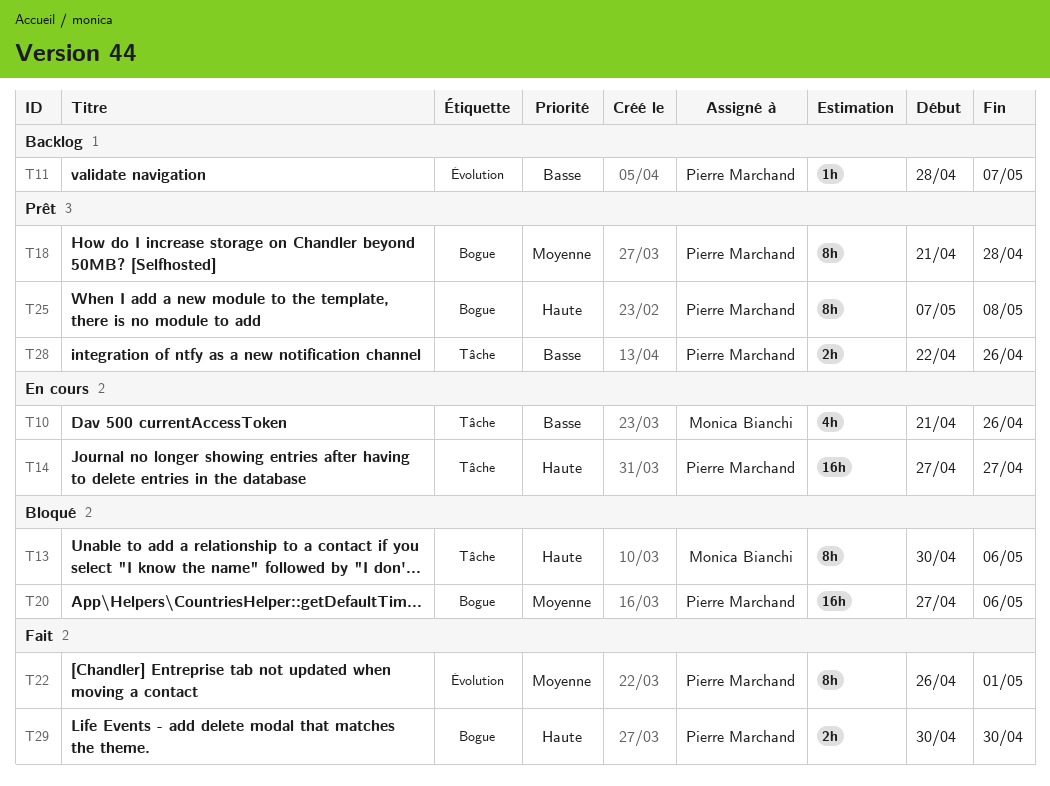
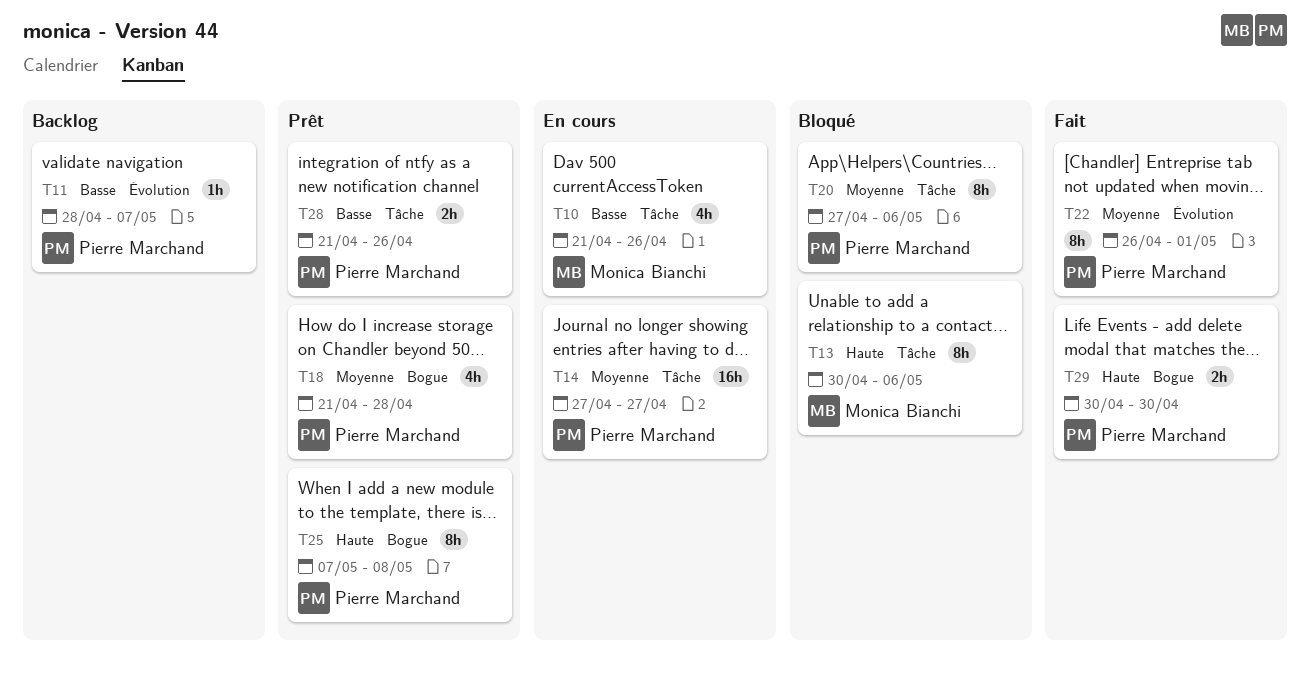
T14, priority: Haute -> Moyenne
T18, estimate: 8h -> 4h
T20, label: Bogue -> Tâche
T20, estimate: 16h -> 8h
T28, start: Apr 22 -> Apr 21

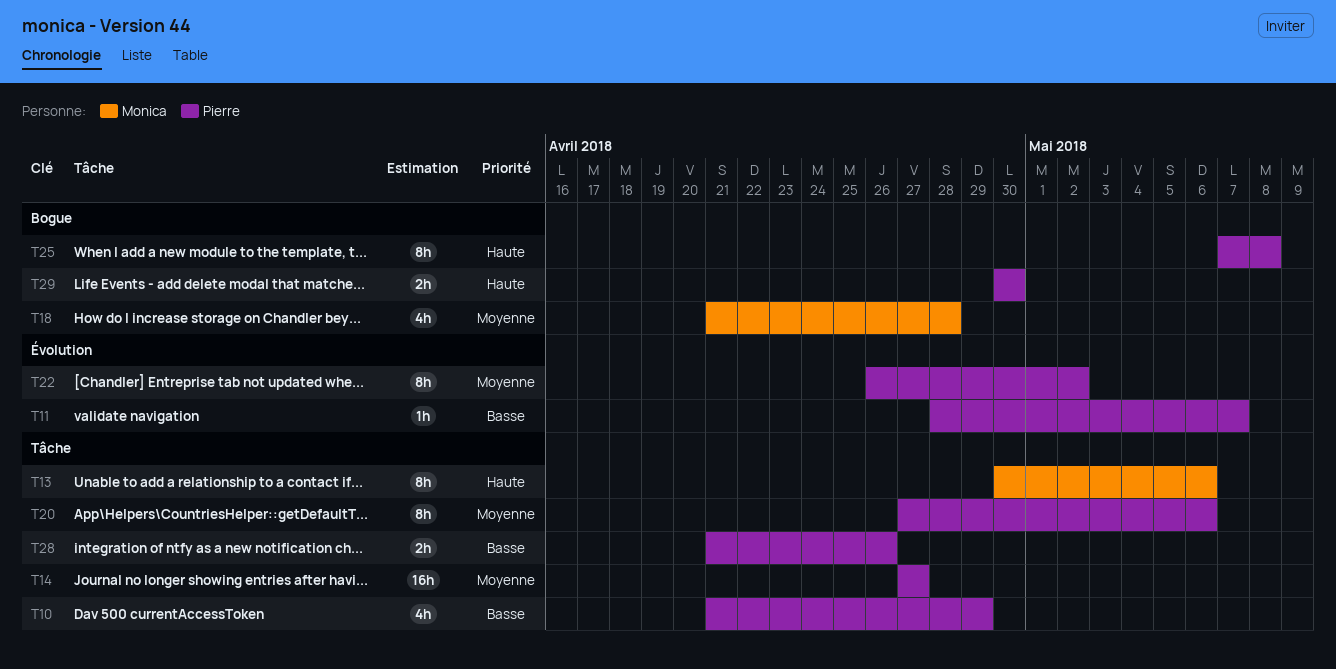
T10, owner: Monica Bianchi -> Pierre Marchand
T10, due: Apr 26 -> Apr 29
T18, owner: Pierre Marchand -> Monica Bianchi
T22, due: May 1 -> May 2

